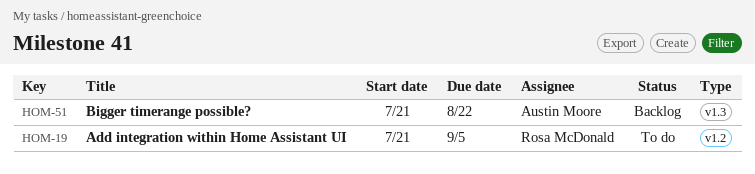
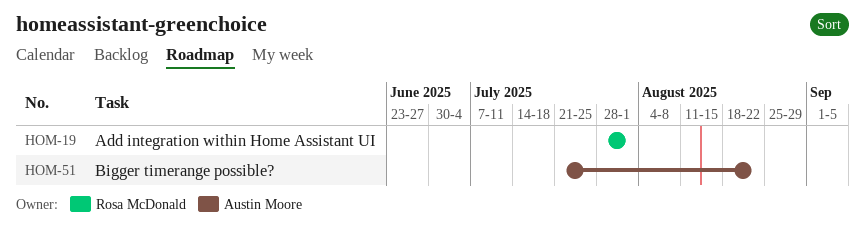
HOM-19, start: Jul 21 -> Jul 28
HOM-19, due: Sep 5 -> Aug 1

